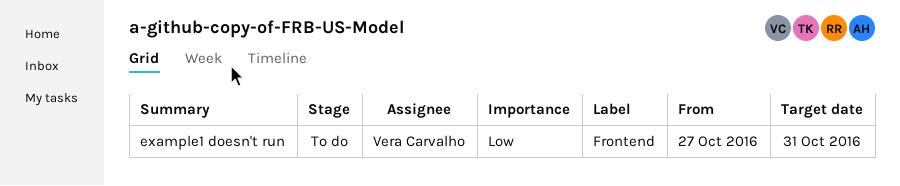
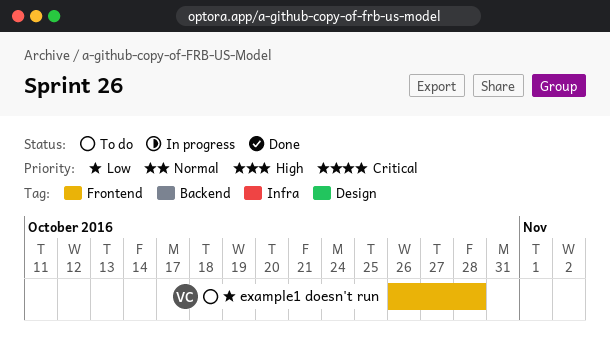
example1 doesn't run, start: Oct 27 -> Oct 26
example1 doesn't run, due: Oct 31 -> Oct 28

